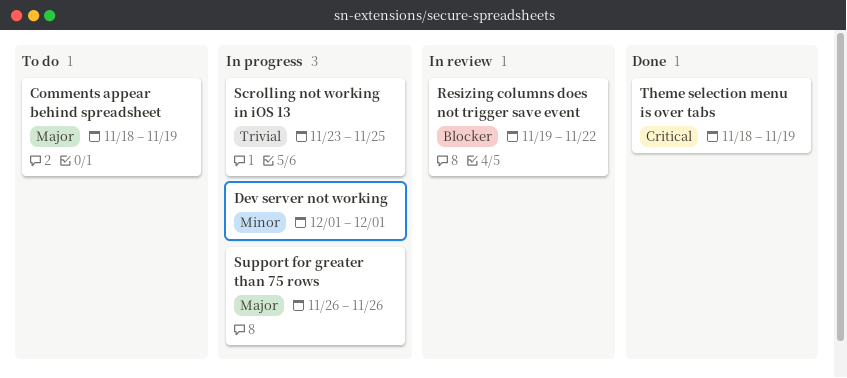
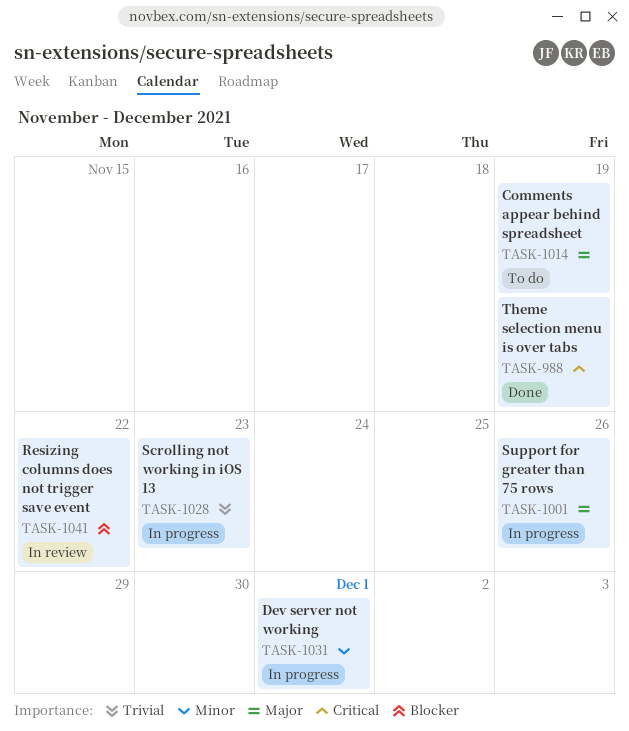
Scrolling not working in iOS 13, due: Nov 25 -> Nov 23

